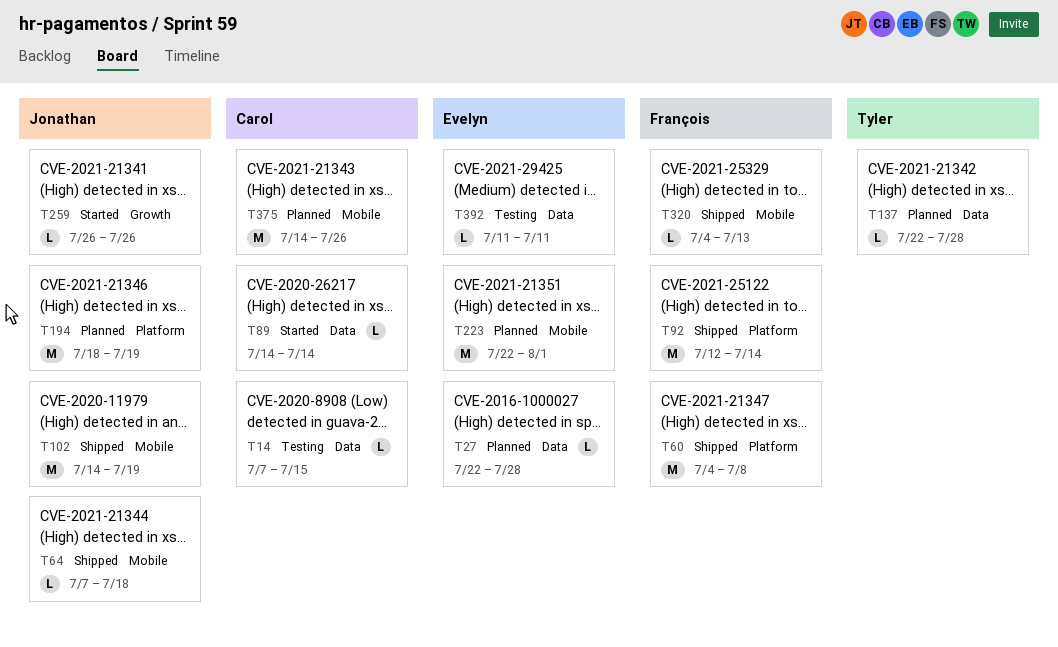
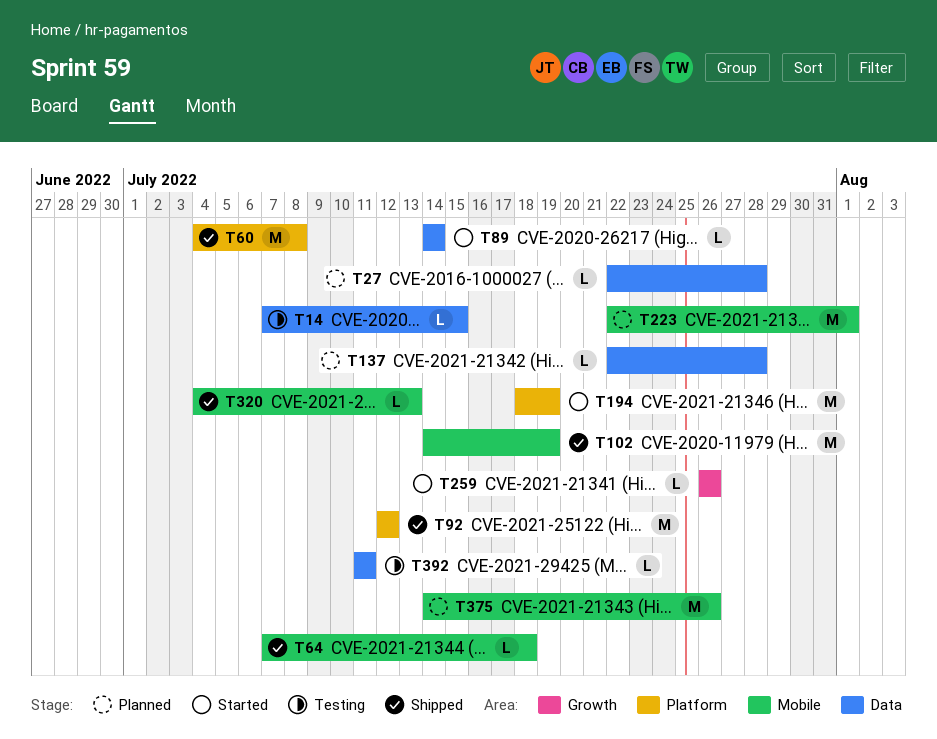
T92, due: Jul 14 -> Jul 12
T194, status: Planned -> Started

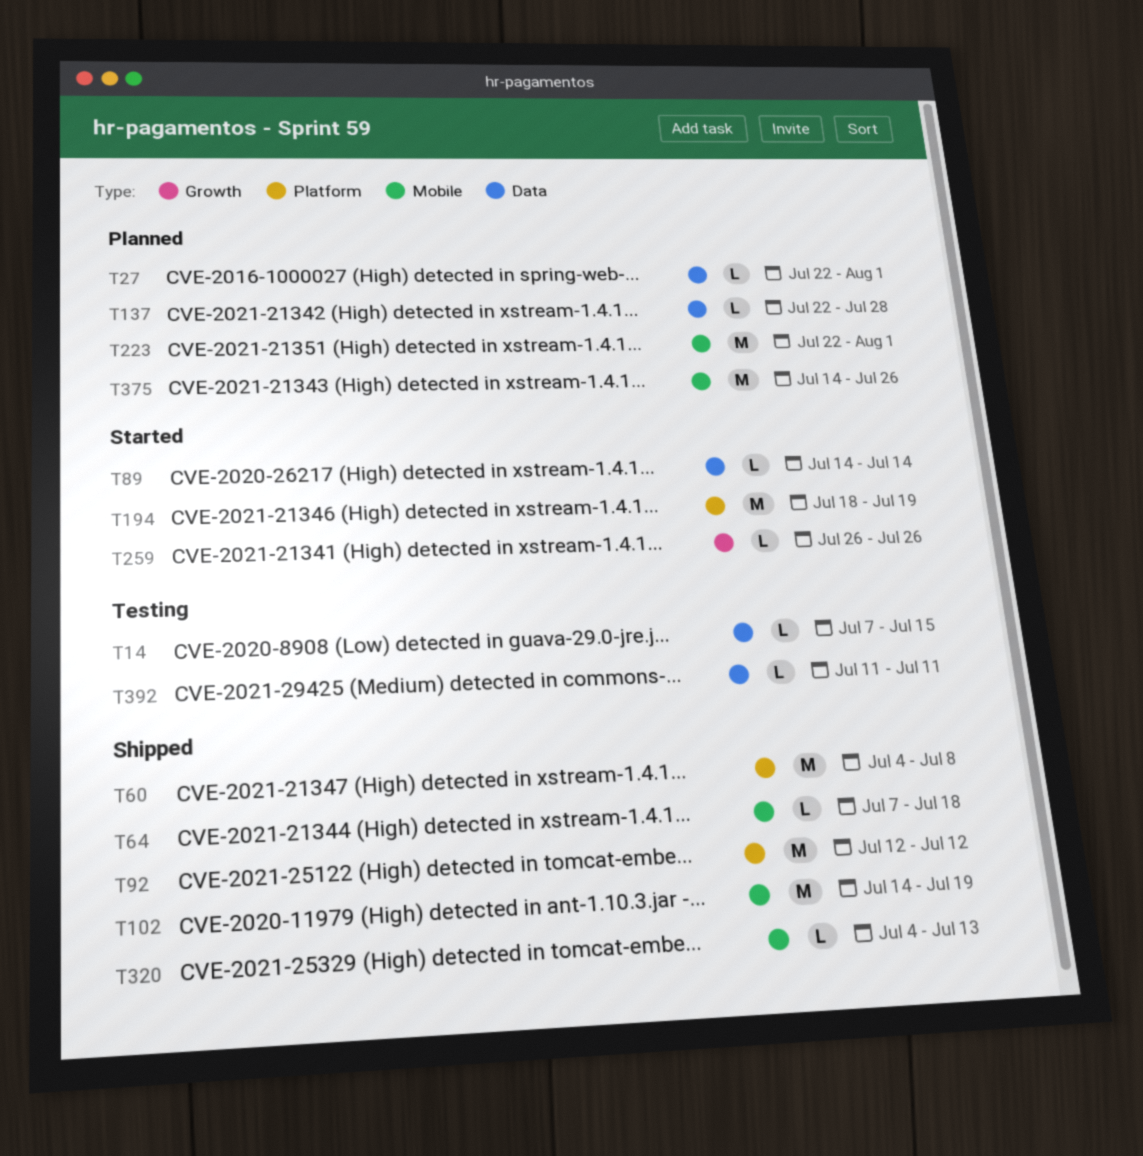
T27, due: Jul 28 -> Aug 1

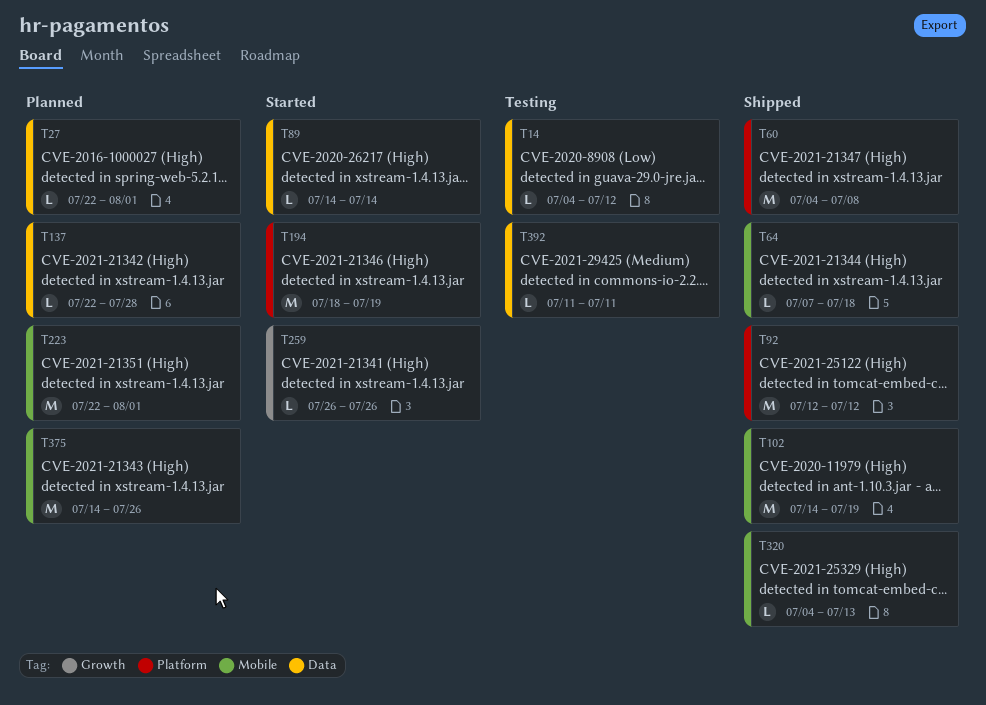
T14, start: Jul 7 -> Jul 4
T14, due: Jul 15 -> Jul 12

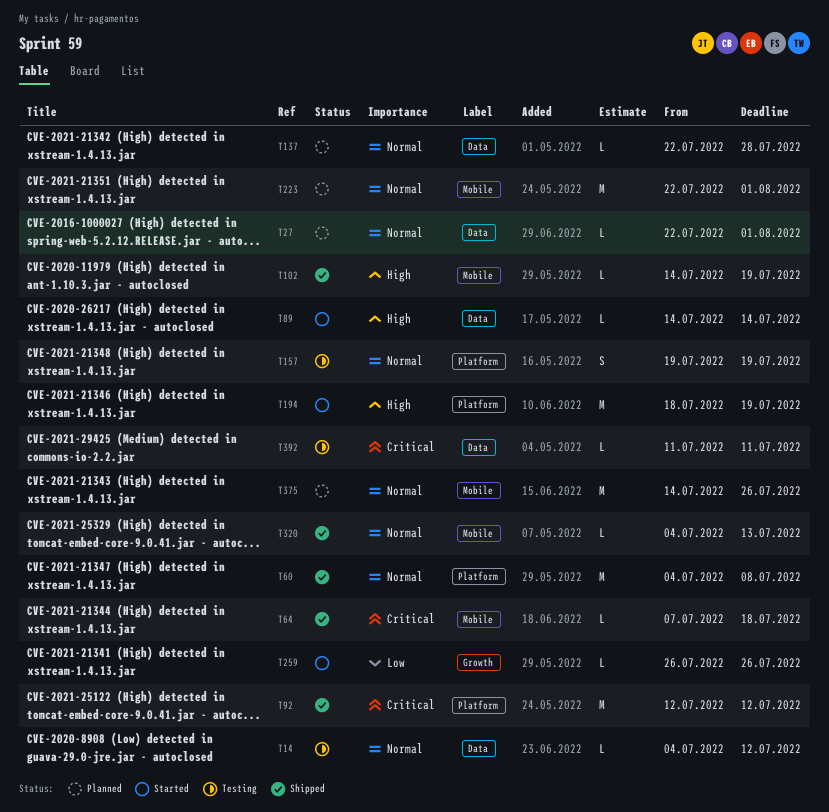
T102, estimate: M -> L
T157: none -> present

